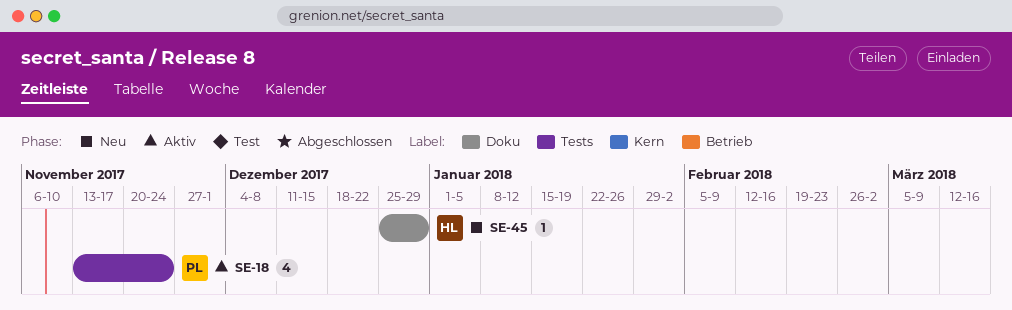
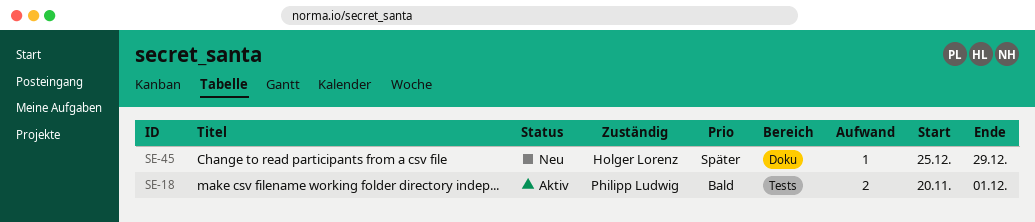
SE-18, estimate: 4 -> 2
SE-18, start: Nov 13 -> Nov 20
SE-18, due: Nov 24 -> Dec 1

